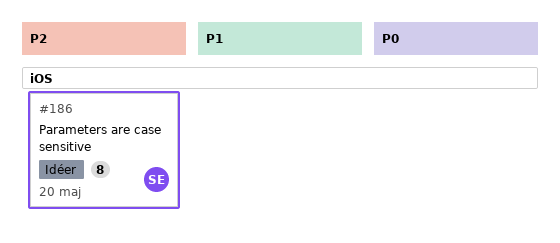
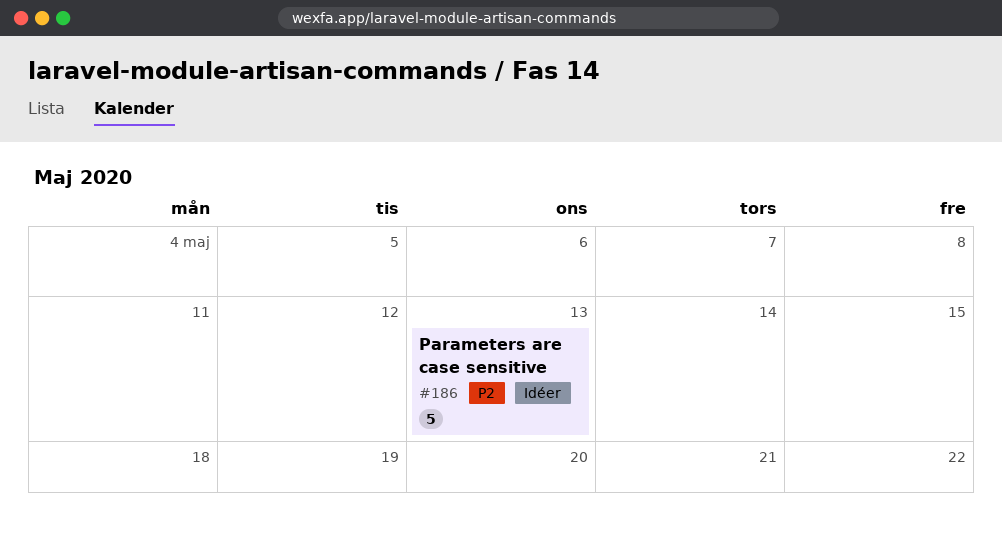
#186, estimate: 8 -> 5
#186, due: May 20 -> May 13

